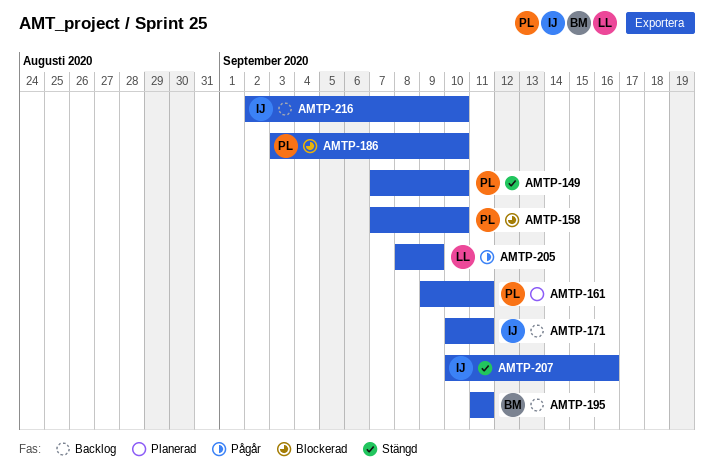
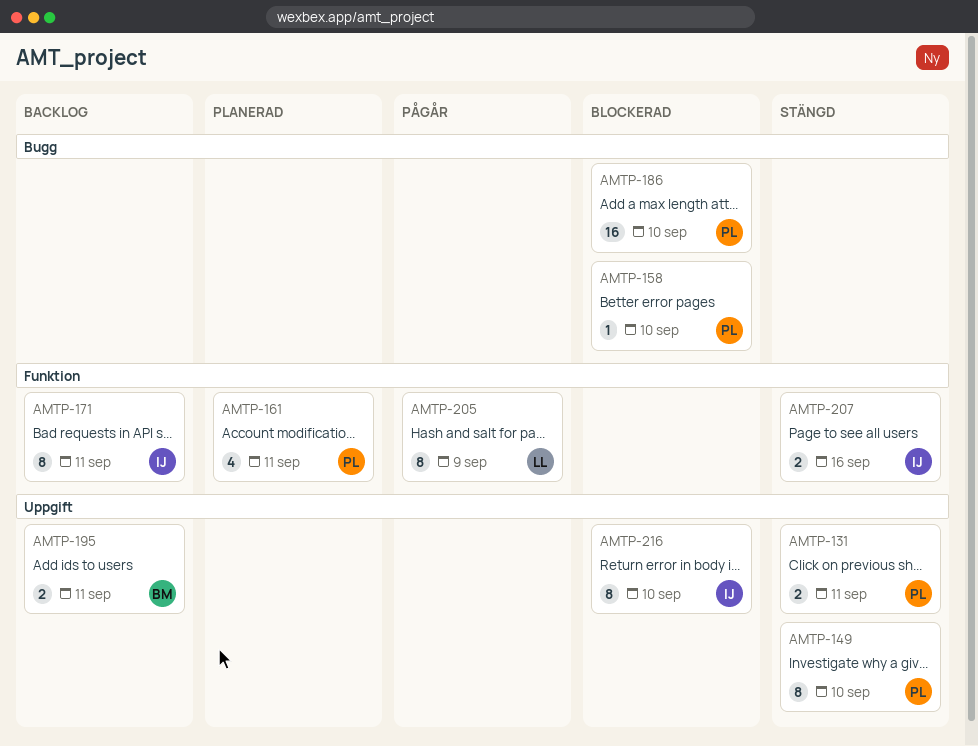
AMTP-131: none -> present
AMTP-216, status: Backlog -> Blockerad

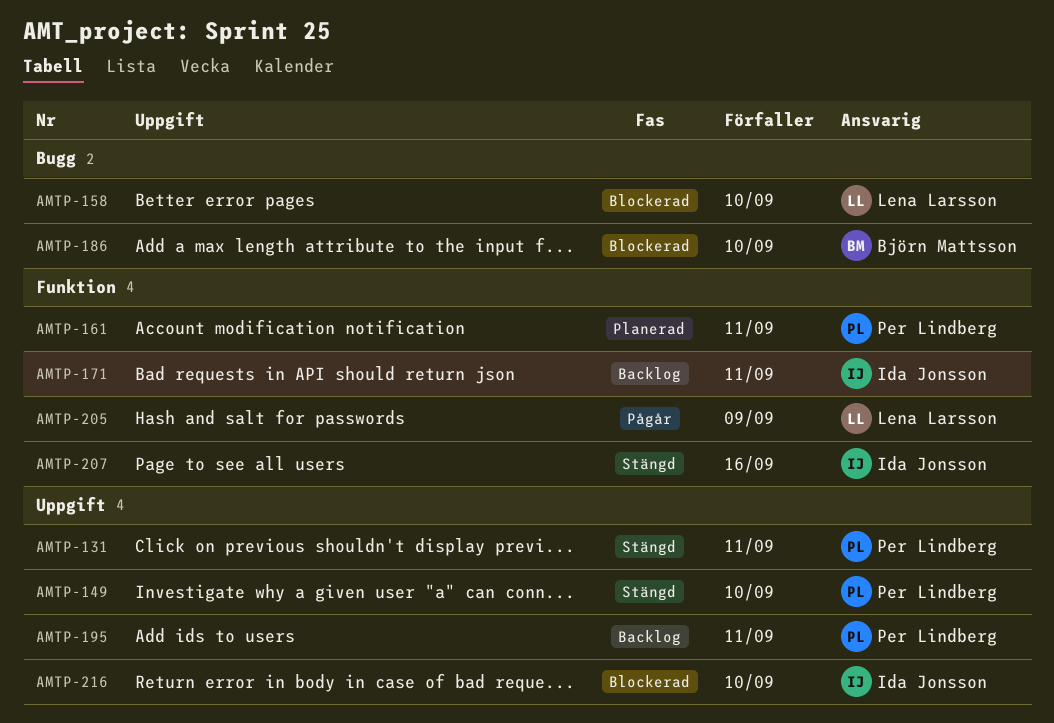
AMTP-158, owner: Per Lindberg -> Lena Larsson
AMTP-186, owner: Per Lindberg -> Björn Mattsson
AMTP-195, owner: Björn Mattsson -> Per Lindberg

